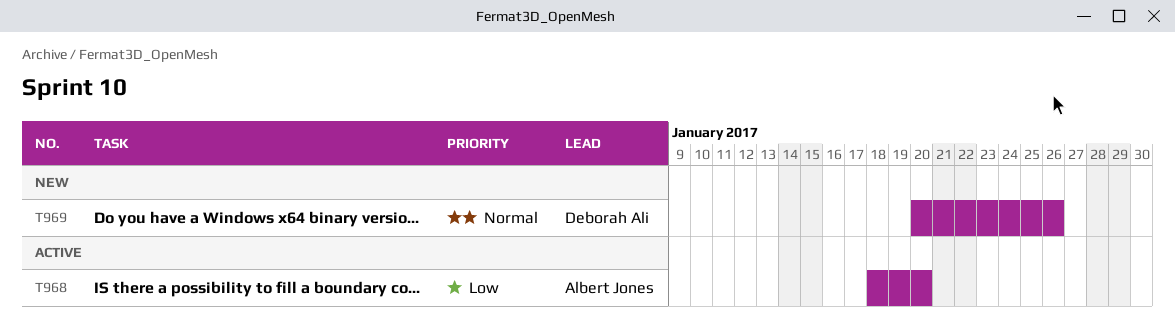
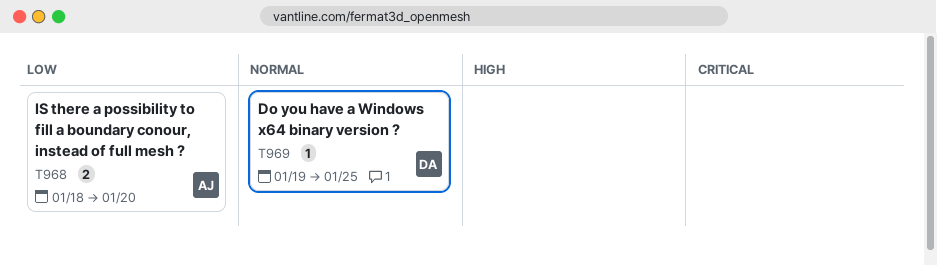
T969, start: Jan 20 -> Jan 19
T969, due: Jan 26 -> Jan 25

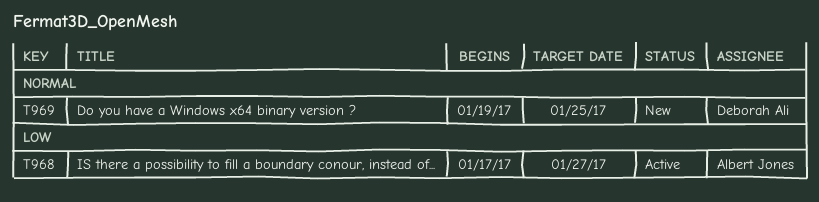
T968, start: Jan 18 -> Jan 17
T968, due: Jan 20 -> Jan 27

